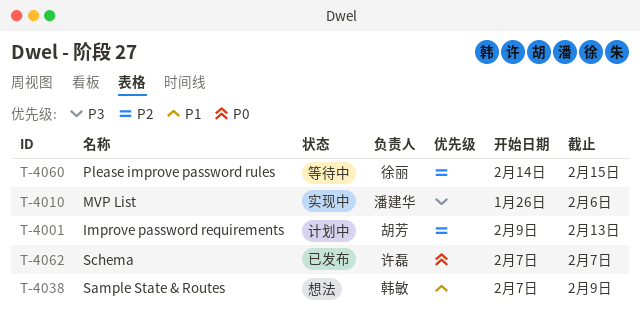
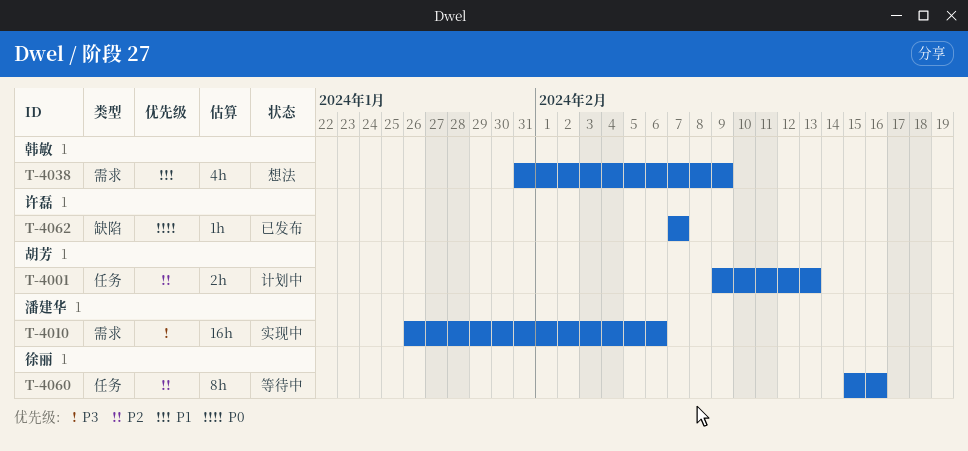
T-4038, start: Feb 7 -> Jan 31
T-4060, start: Feb 14 -> Feb 15
T-4060, due: Feb 15 -> Feb 16

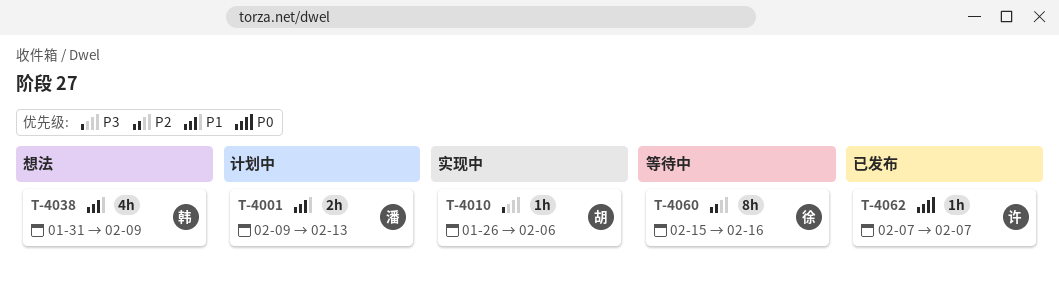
T-4001, owner: 胡芳 -> 潘建华
T-4001, priority: P2 -> P1
T-4010, owner: 潘建华 -> 胡芳
T-4010, estimate: 16h -> 1h

